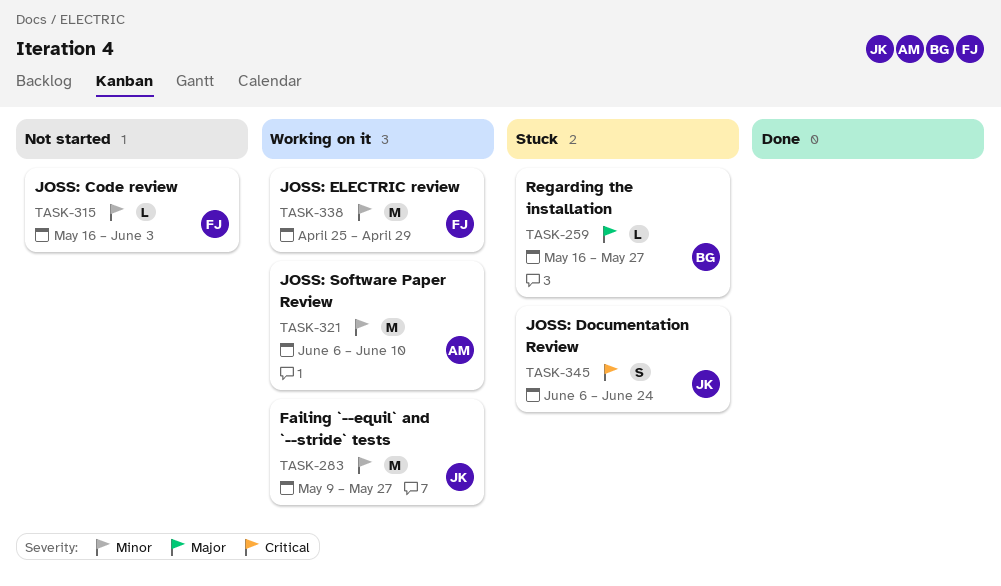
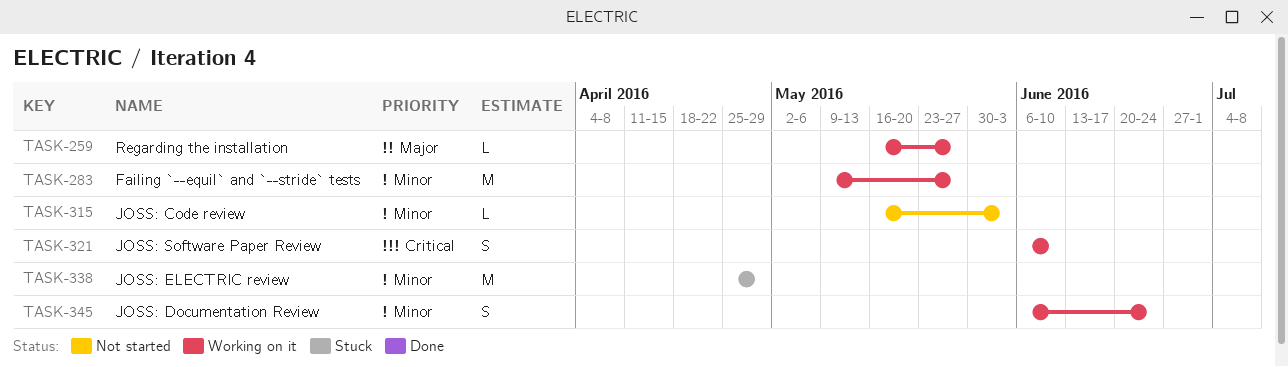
TASK-259, status: Stuck -> Working on it
TASK-321, priority: Minor -> Critical
TASK-321, estimate: M -> S
TASK-338, status: Working on it -> Stuck
TASK-345, status: Stuck -> Working on it
TASK-345, priority: Critical -> Minor

